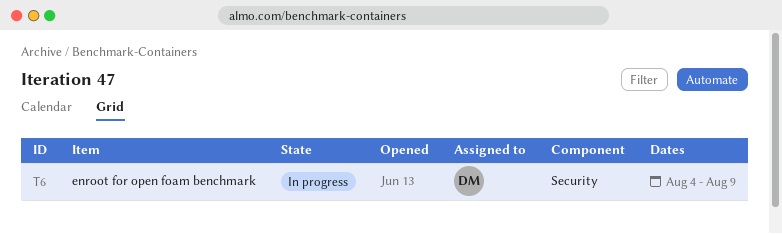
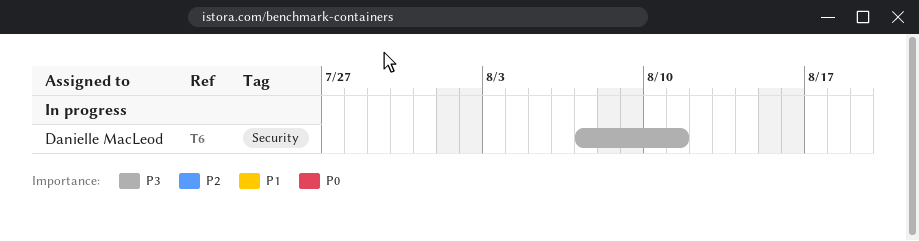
T6, start: Aug 4 -> Aug 7
T6, due: Aug 9 -> Aug 11

